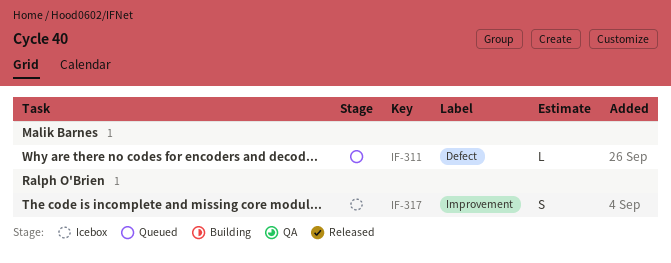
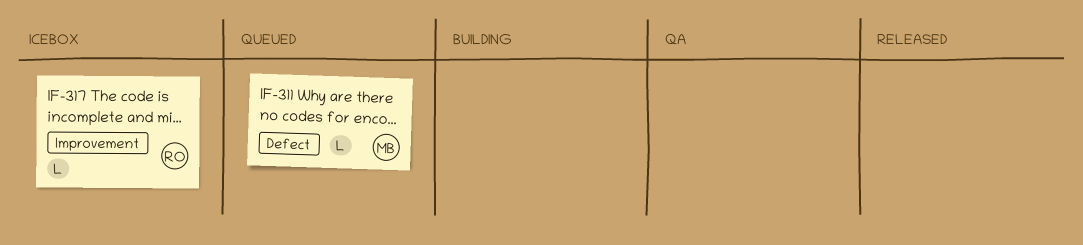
IF-317, estimate: S -> L

